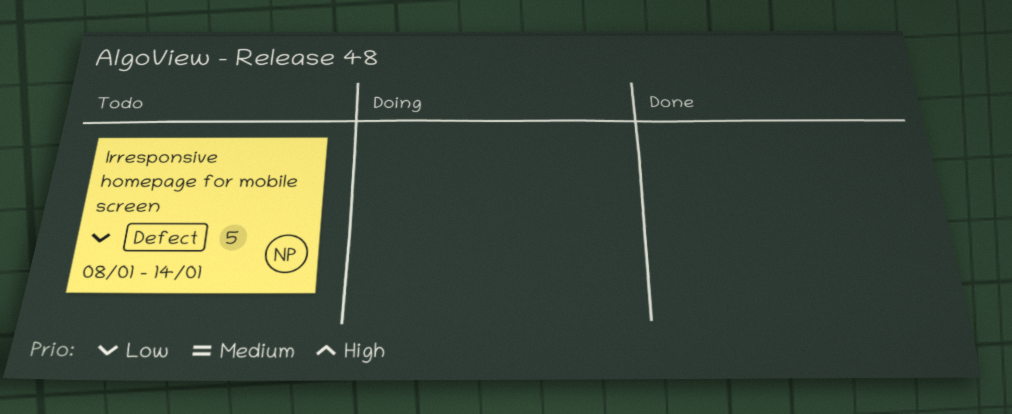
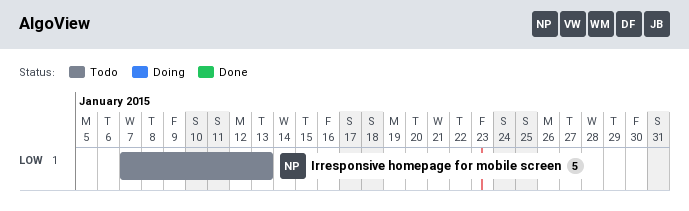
Irresponsive homepage for mobile screen, start: Jan 8 -> Jan 7
Irresponsive homepage for mobile screen, due: Jan 14 -> Jan 13

